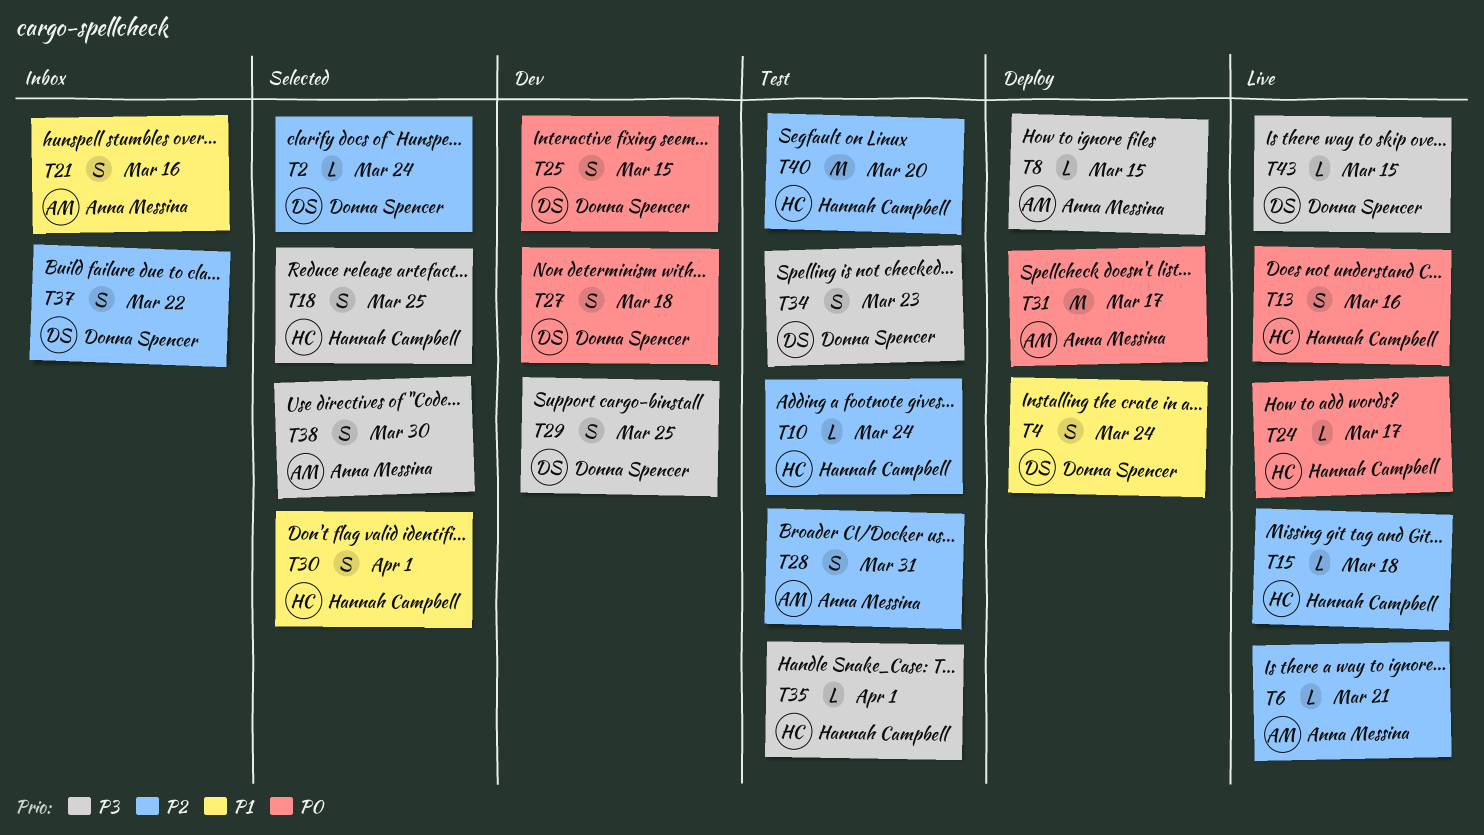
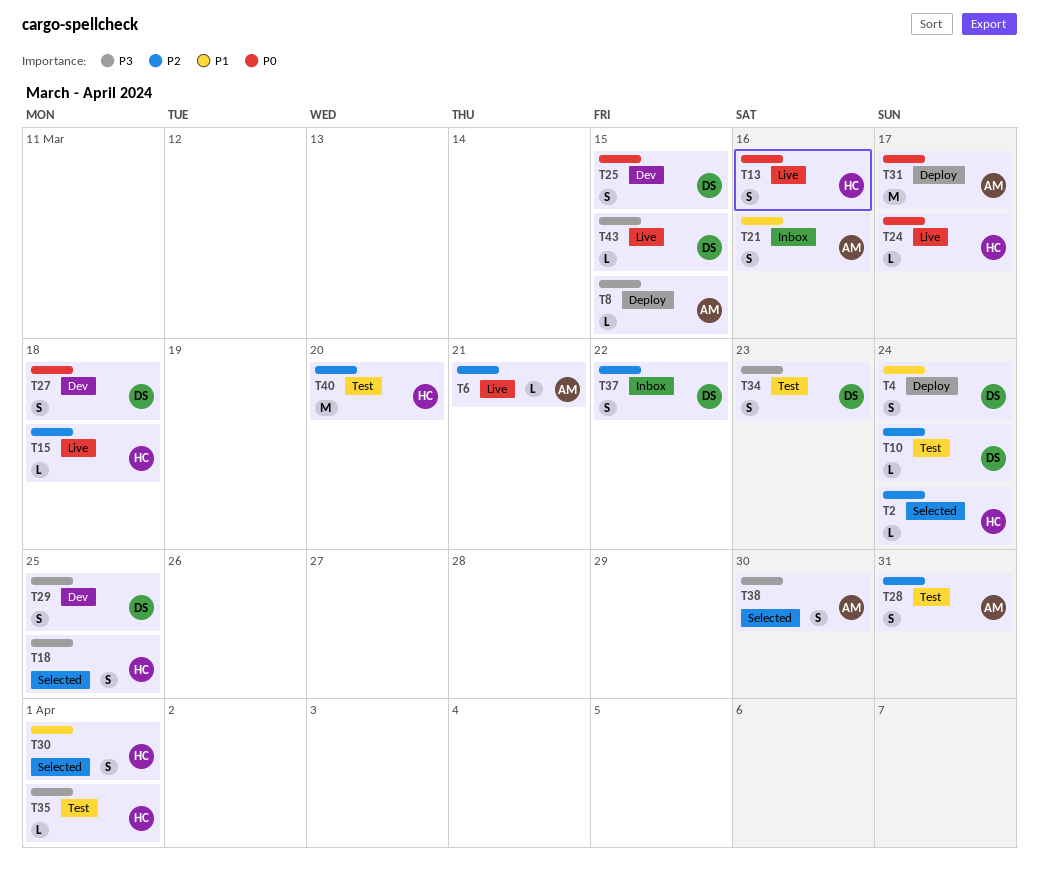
T2, owner: Donna Spencer -> Hannah Campbell
T10, owner: Hannah Campbell -> Donna Spencer

